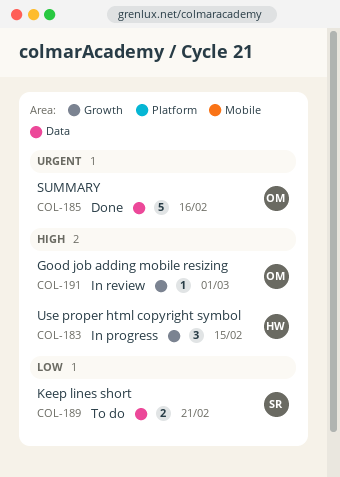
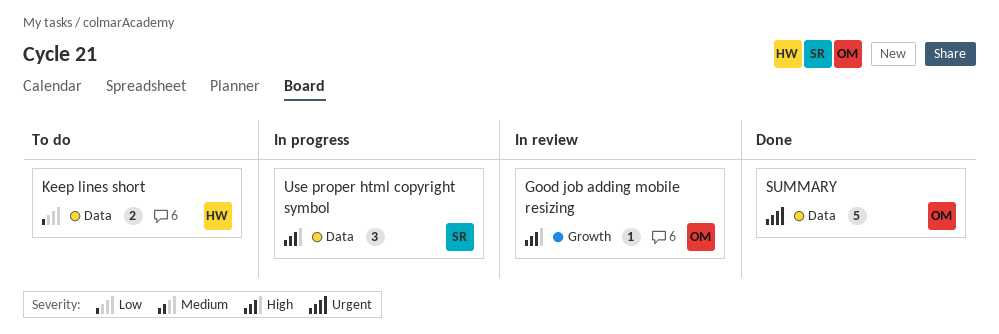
Keep lines short, owner: SR -> HW
Use proper html copyright symbol, owner: HW -> SR
Use proper html copyright symbol, label: Growth -> Data

